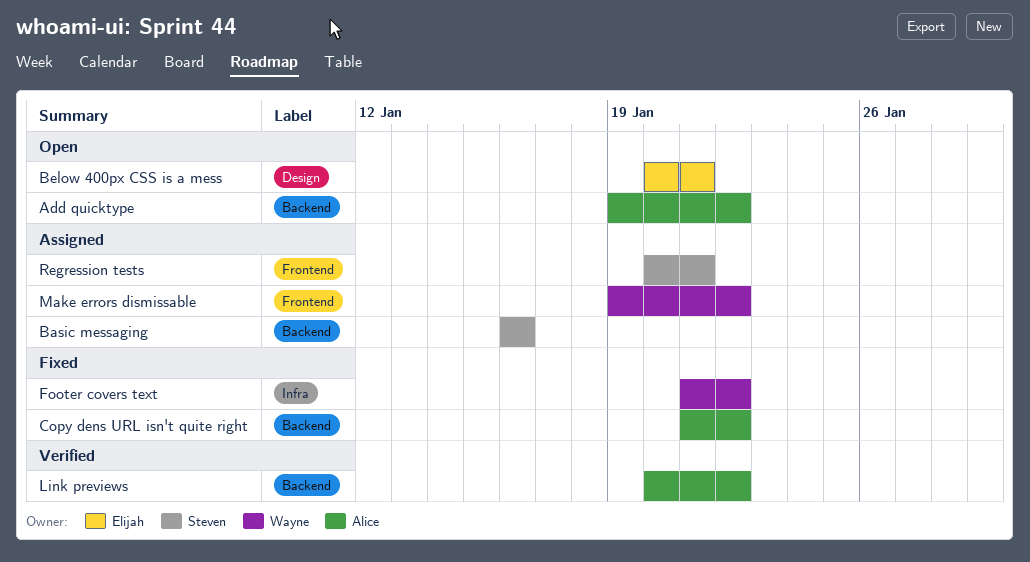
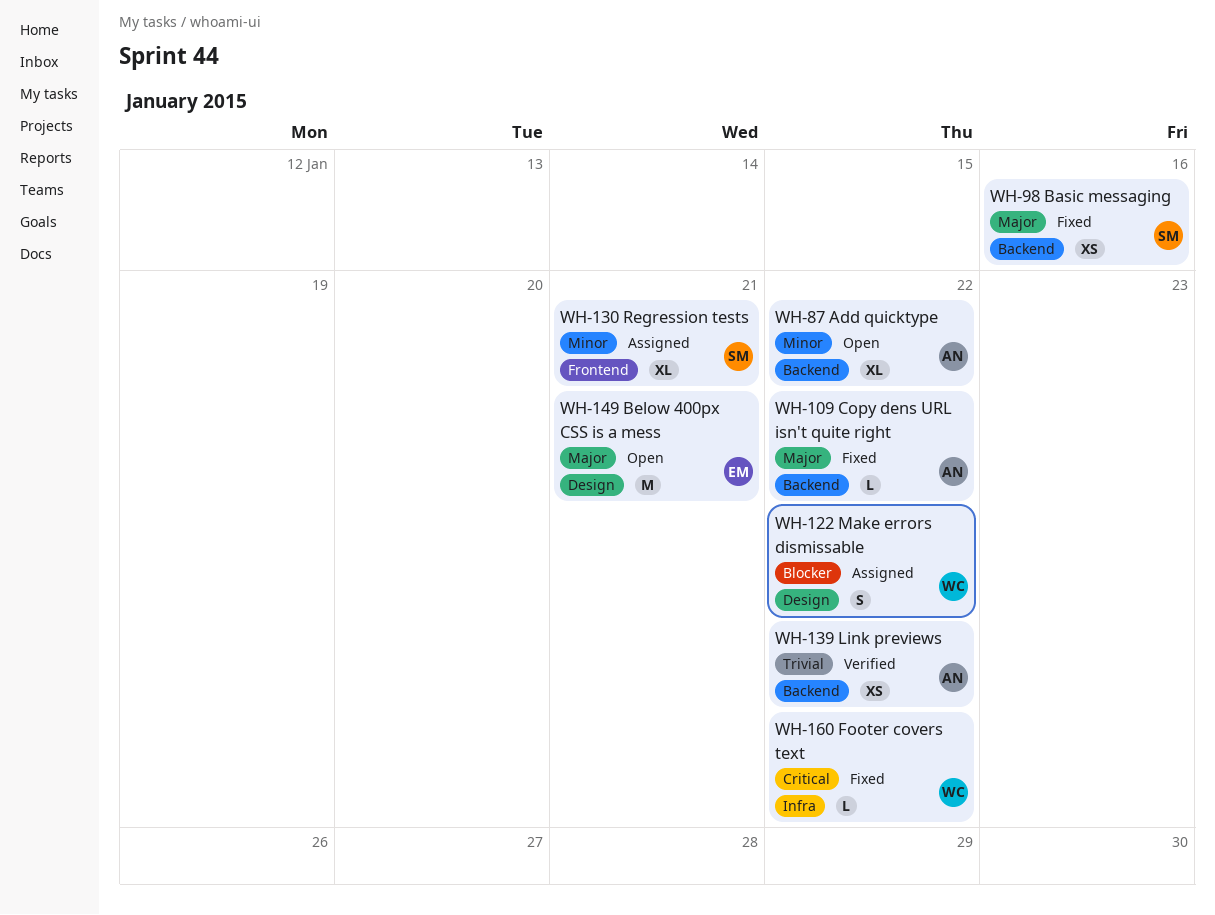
Basic messaging, status: Assigned -> Fixed
Make errors dismissable, label: Frontend -> Design

